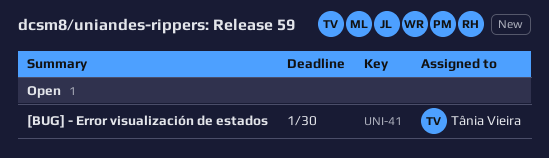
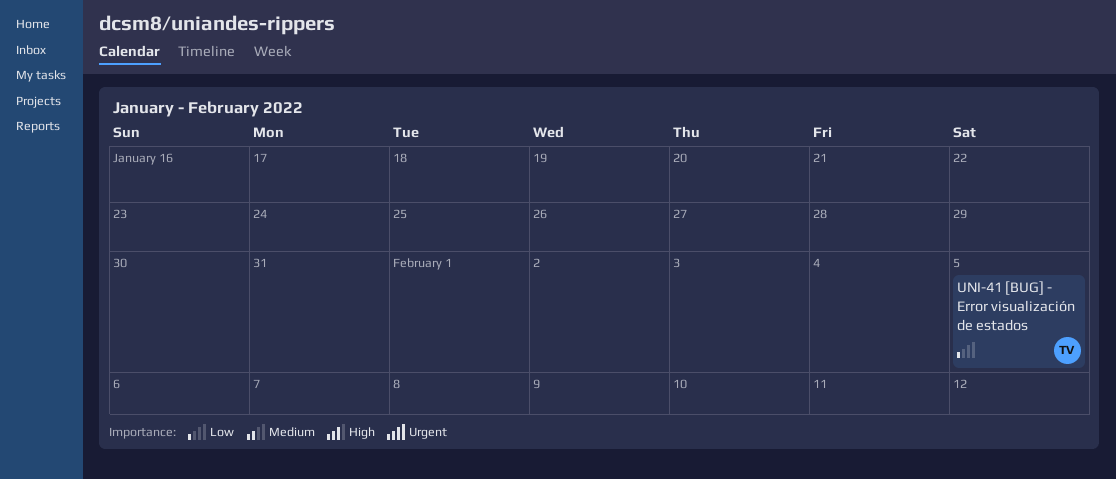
UNI-41, due: Jan 30 -> Feb 5

